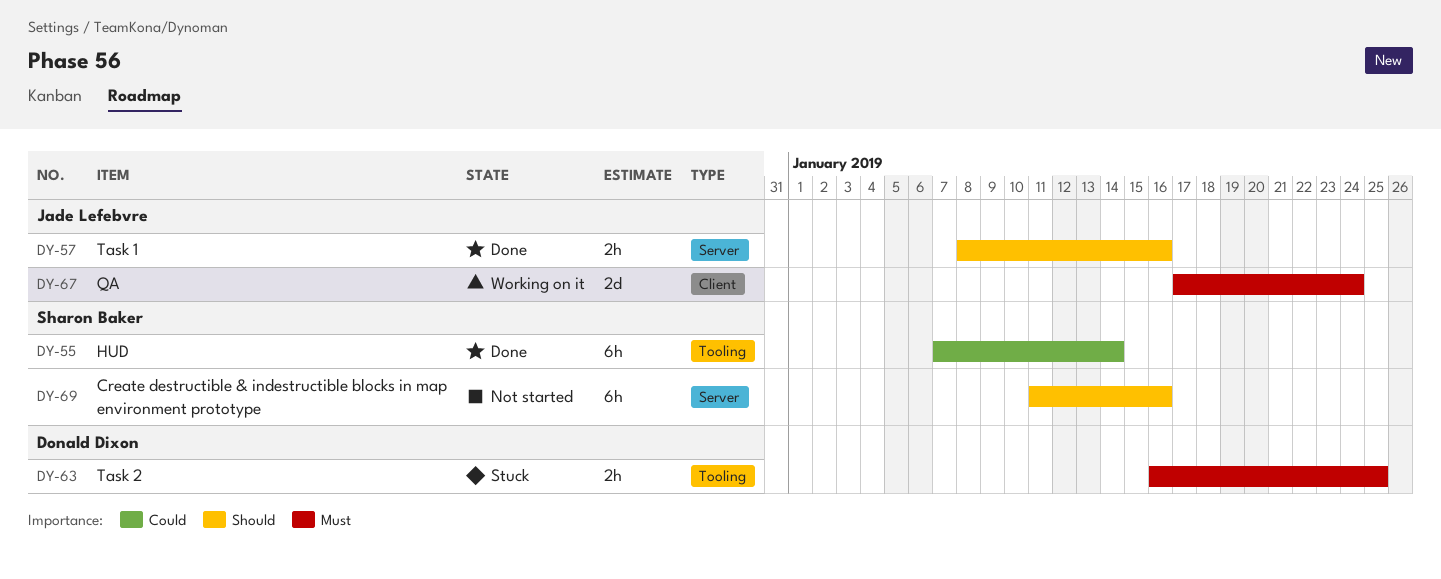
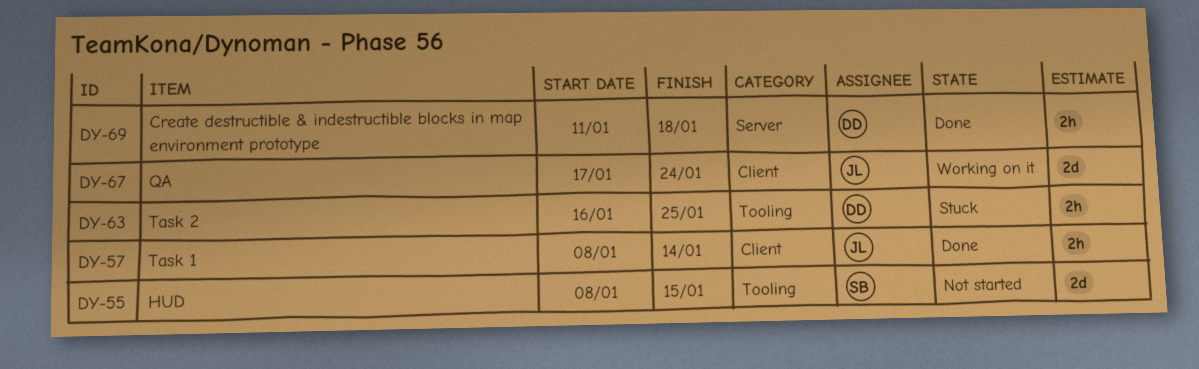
DY-55, status: Done -> Not started
DY-55, estimate: 6h -> 2d
DY-55, start: Jan 7 -> Jan 8
DY-55, due: Jan 14 -> Jan 15
DY-57, label: Server -> Client
DY-57, due: Jan 16 -> Jan 14
DY-69, status: Not started -> Done
DY-69, owner: Sharon Baker -> Donald Dixon
DY-69, estimate: 6h -> 2h
DY-69, due: Jan 16 -> Jan 18

